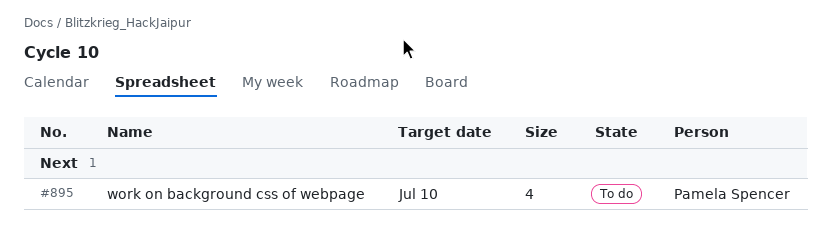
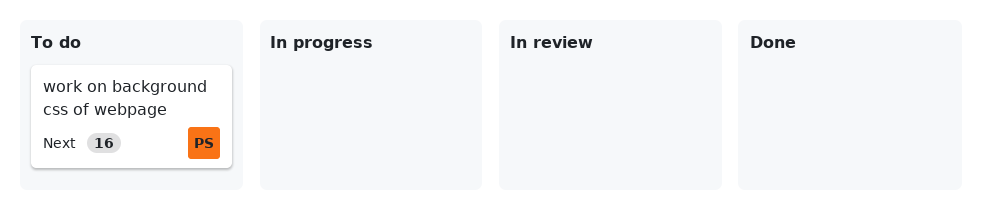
work on background css of webpage, estimate: 4 -> 16

